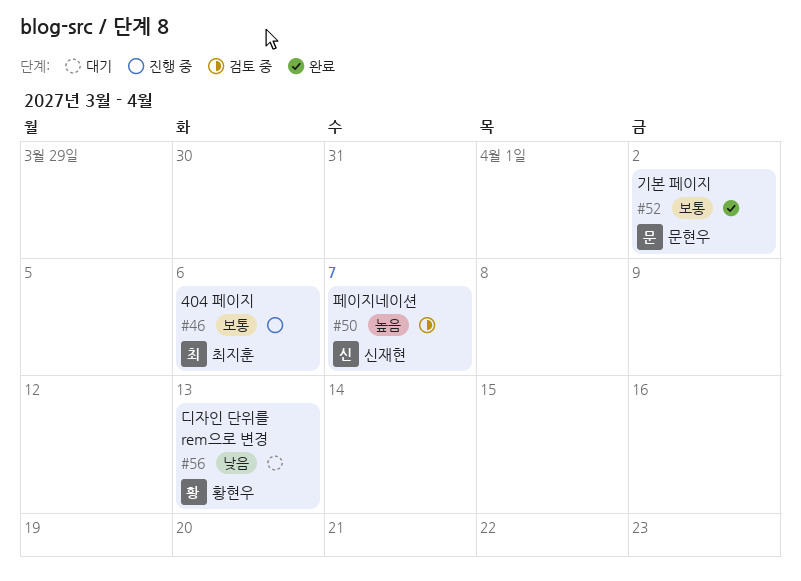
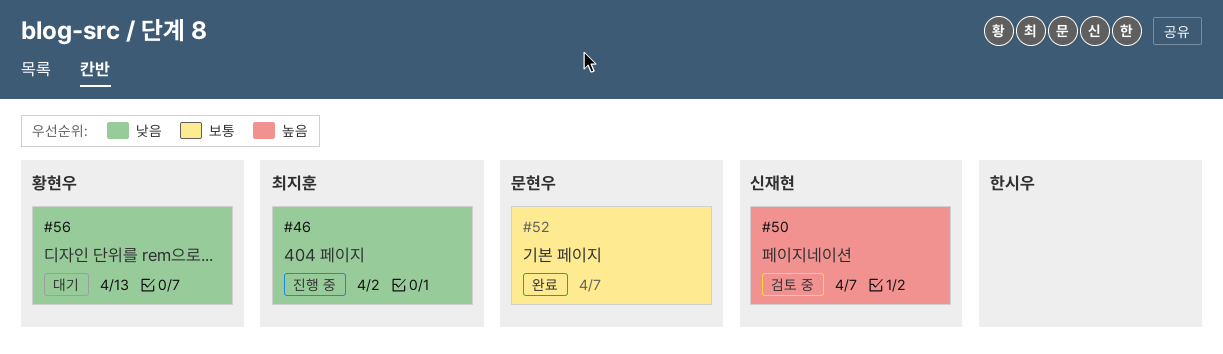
#46, priority: 보통 -> 낮음
#46, due: Apr 6 -> Apr 2
#52, due: Apr 2 -> Apr 7

